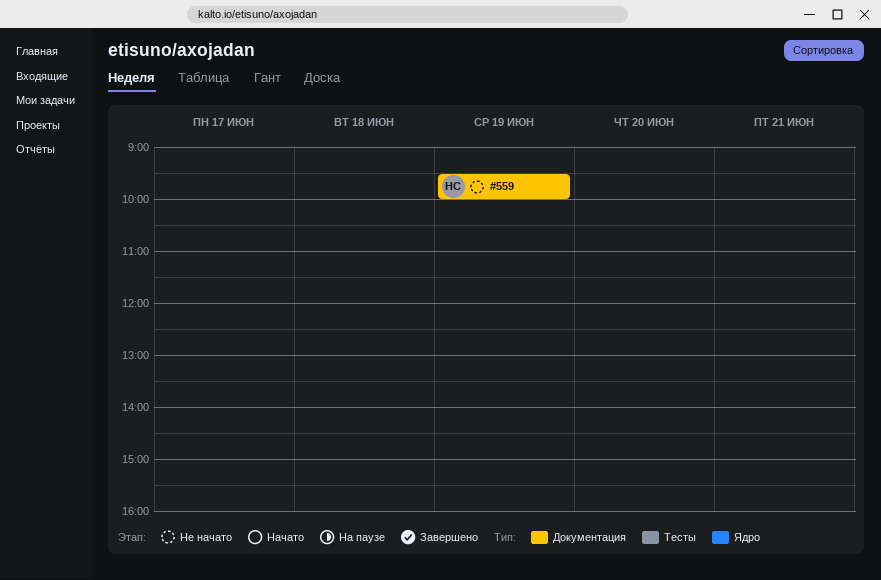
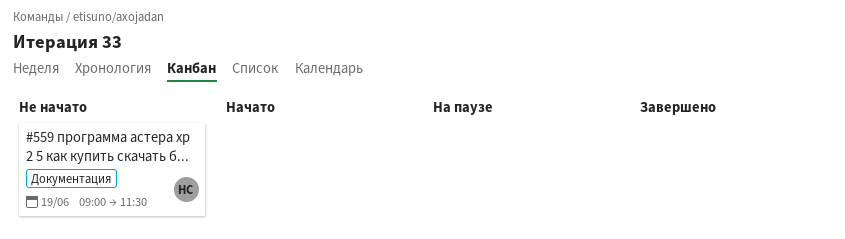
#559, begins: 09:30 -> 09:00
#559, ends: 10:00 -> 11:30

